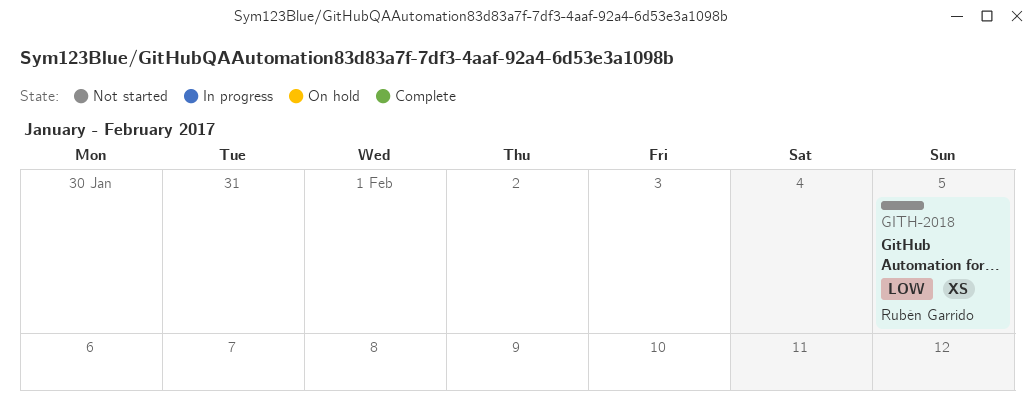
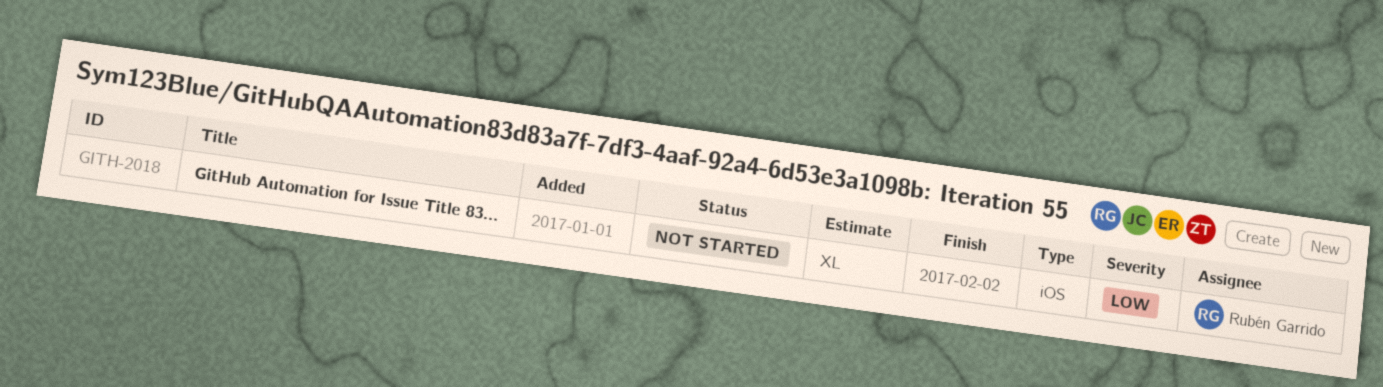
GITH-2018, estimate: XS -> XL
GITH-2018, due: Feb 5 -> Feb 2

